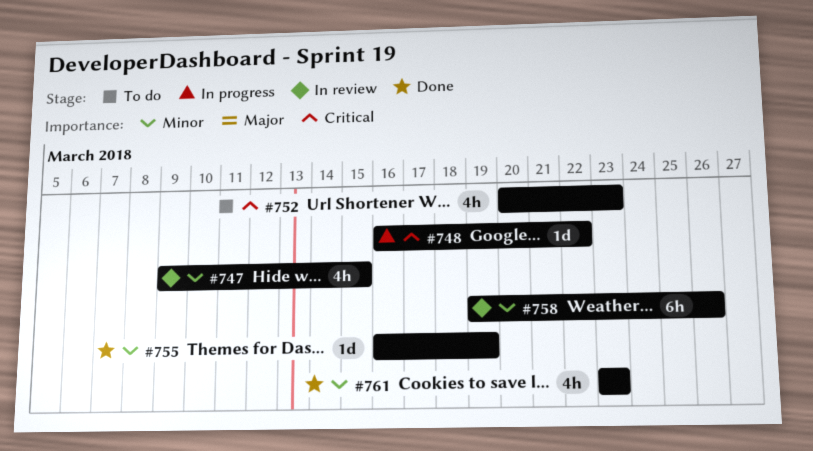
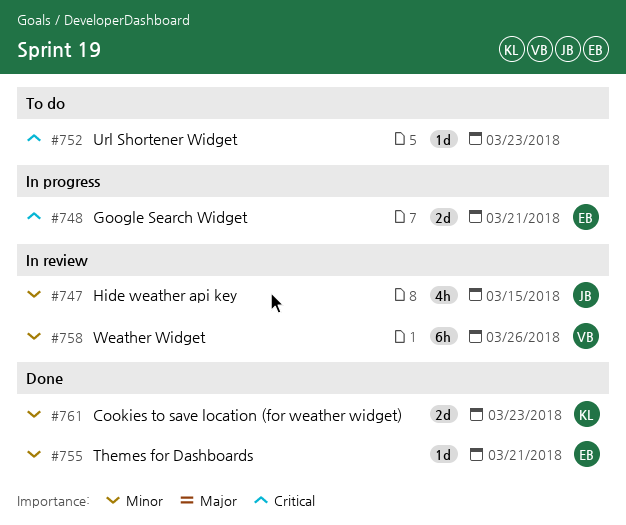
#748, estimate: 1d -> 2d
#748, due: Mar 22 -> Mar 21
#752, estimate: 4h -> 1d
#755, due: Mar 19 -> Mar 21
#761, estimate: 4h -> 2d

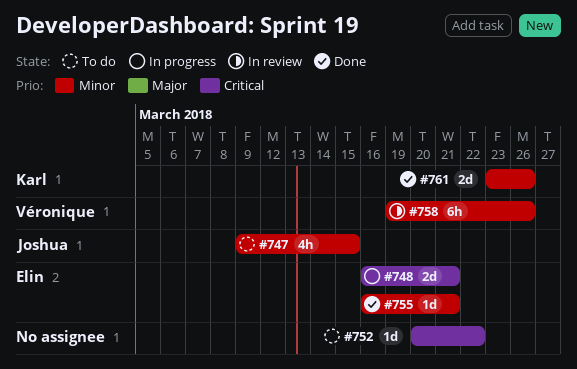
#747, status: In review -> To do
#752, due: Mar 23 -> Mar 22
#761, due: Mar 23 -> Mar 26

